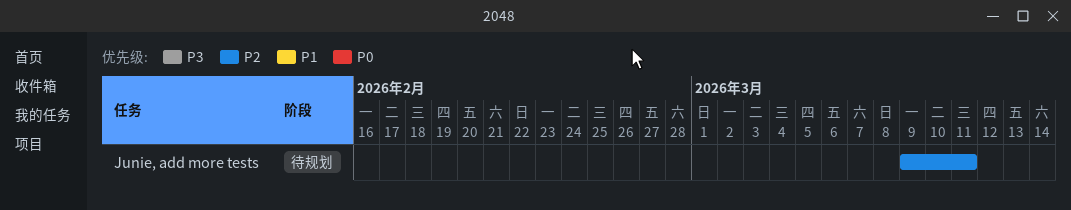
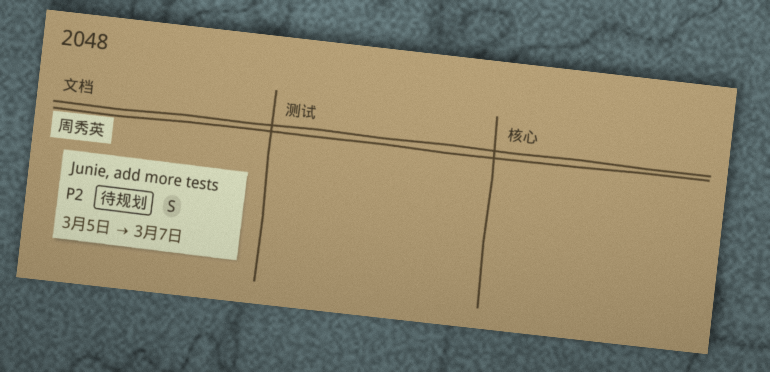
Junie, add more tests, start: Mar 9 -> Mar 5
Junie, add more tests, due: Mar 11 -> Mar 7

